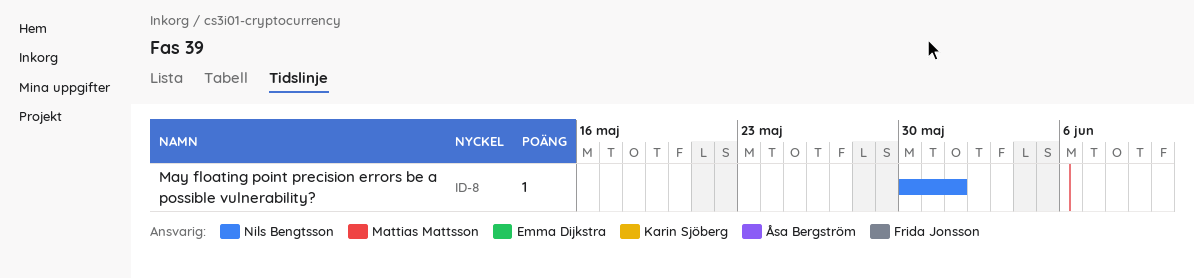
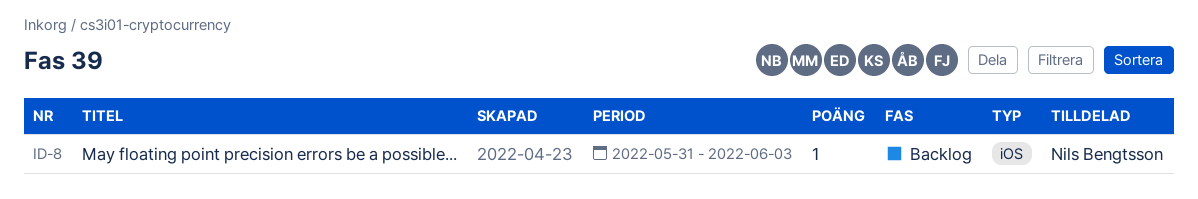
ID-8, start: May 30 -> May 31
ID-8, due: Jun 1 -> Jun 3

